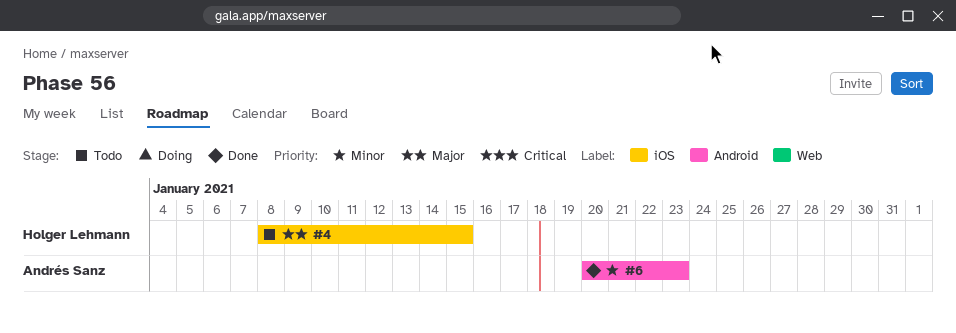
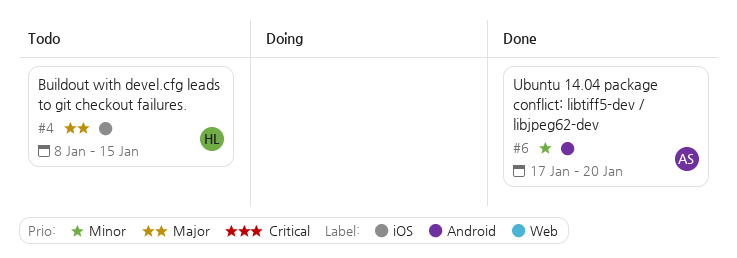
#6, start: Jan 20 -> Jan 17
#6, due: Jan 23 -> Jan 20

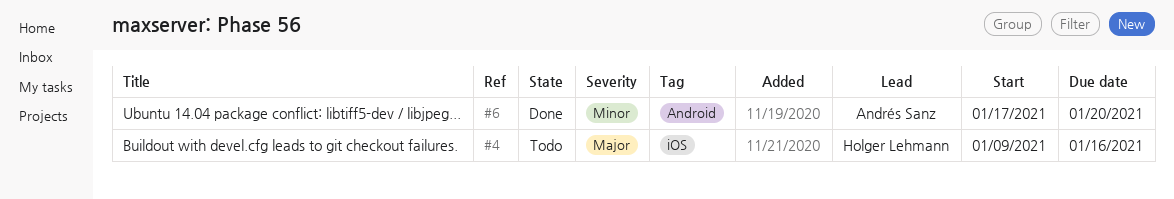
#4, start: Jan 8 -> Jan 9
#4, due: Jan 15 -> Jan 16

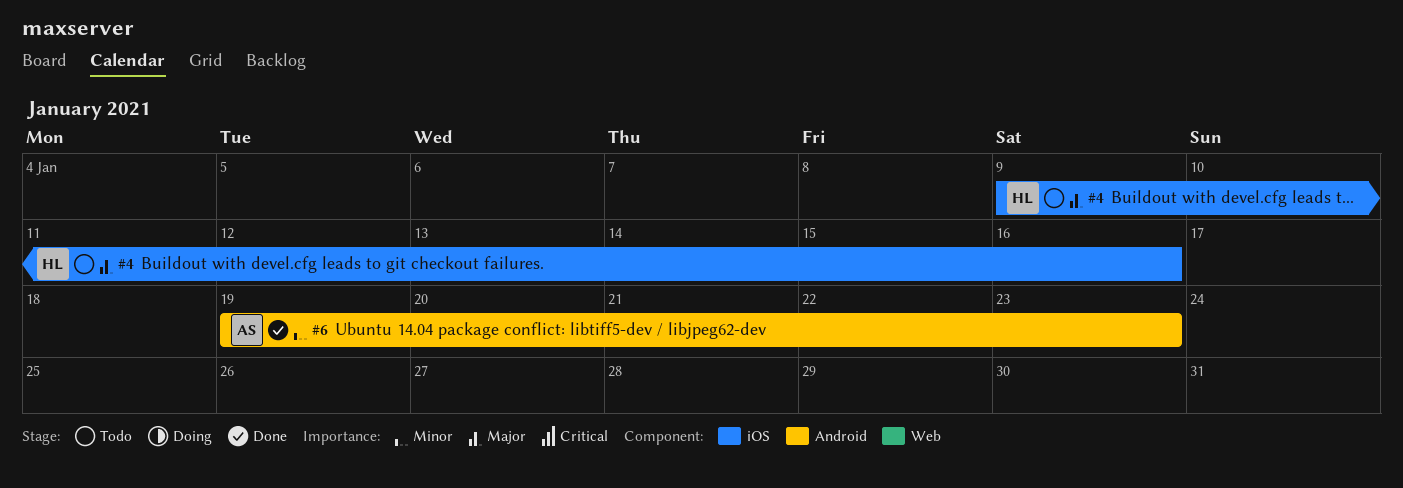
#6, start: Jan 17 -> Jan 19
#6, due: Jan 20 -> Jan 23

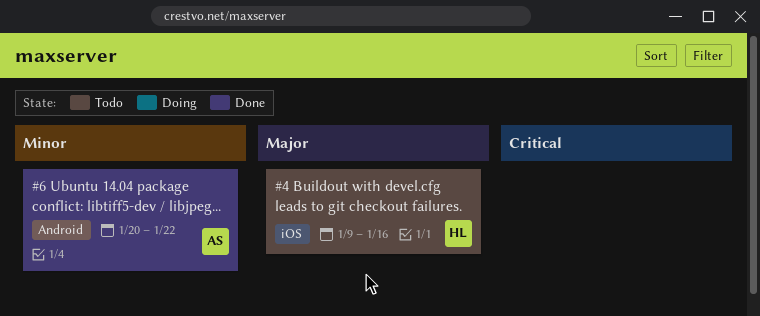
#6, start: Jan 19 -> Jan 20
#6, due: Jan 23 -> Jan 22

